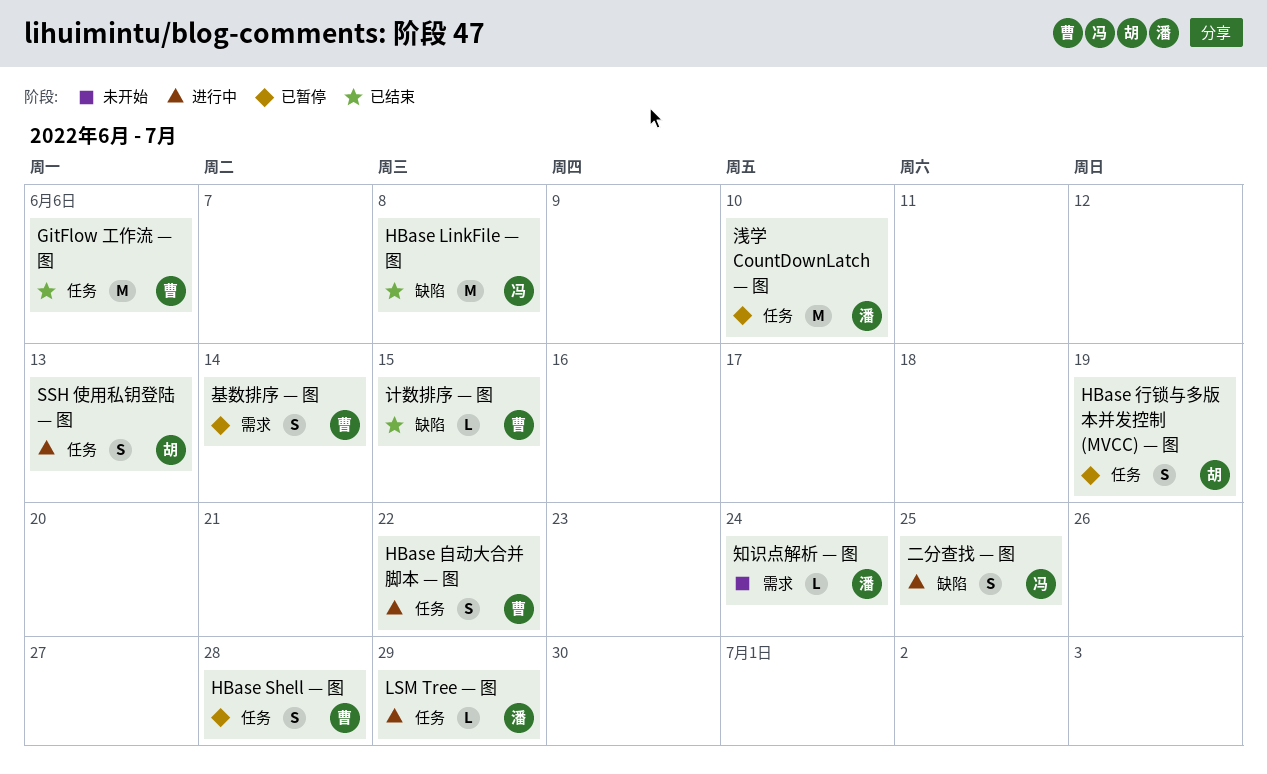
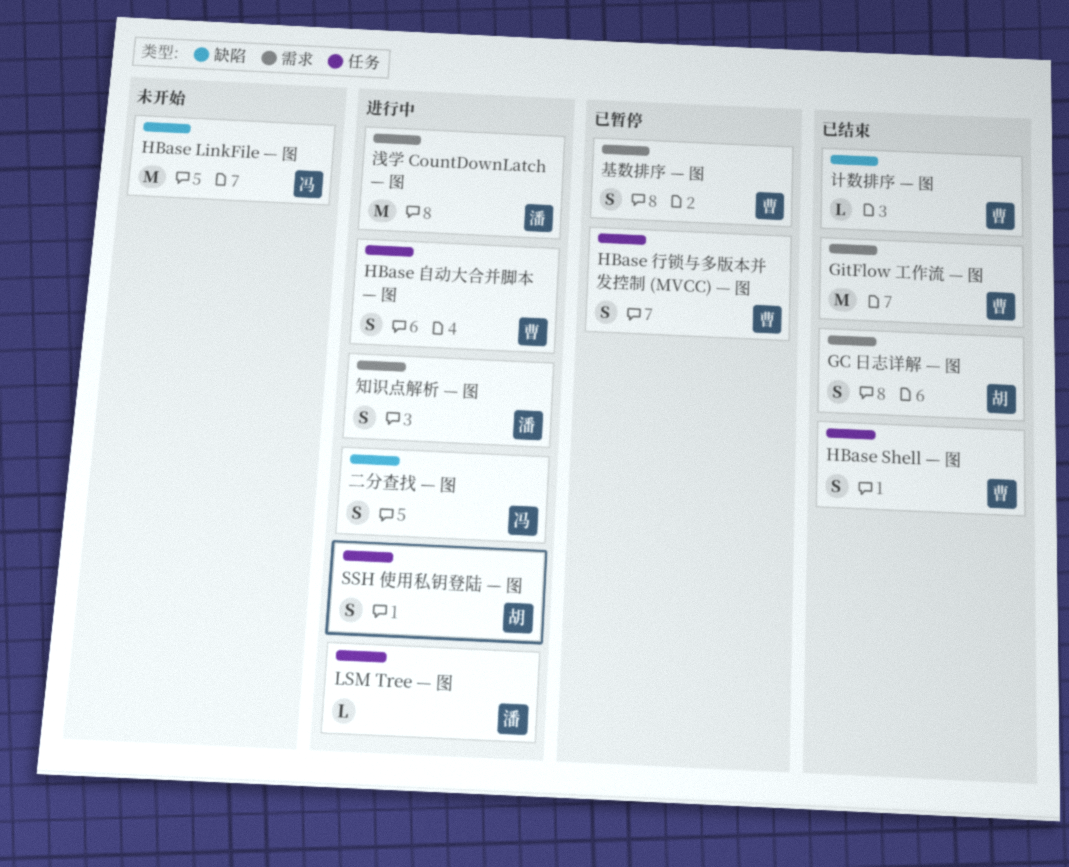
GC 日志详解 — 图: none -> present
GitFlow 工作流 — 图, label: 任务 -> 需求
HBase LinkFile — 图, status: 已结束 -> 未开始
HBase Shell — 图, status: 已暂停 -> 已结束
HBase 行锁与多版本并发控制 (MVCC) — 图, owner: 胡 -> 曹
浅学 CountDownLatch — 图, status: 已暂停 -> 进行中
浅学 CountDownLatch — 图, label: 任务 -> 需求
知识点解析 — 图, status: 未开始 -> 进行中
知识点解析 — 图, estimate: L -> S

